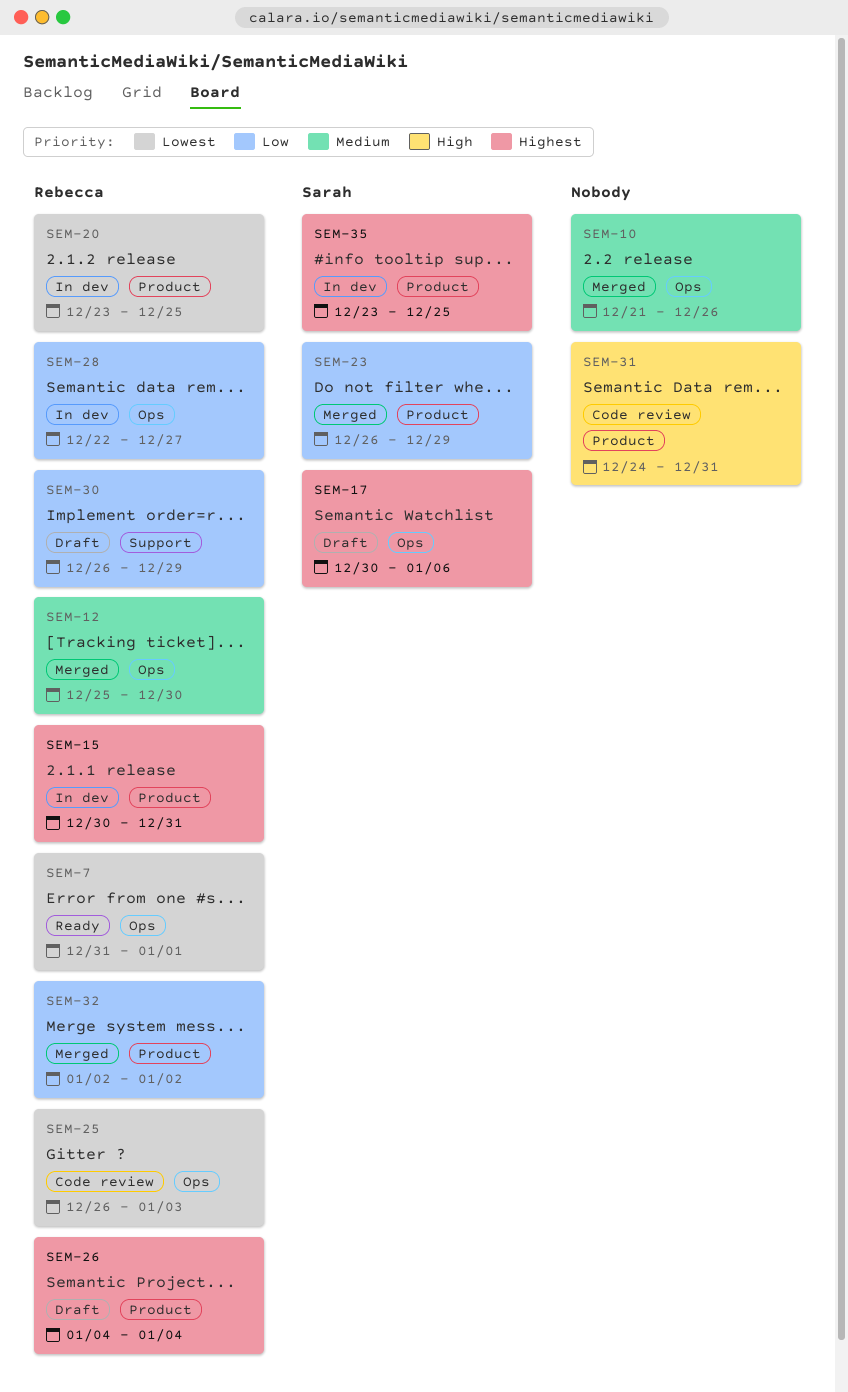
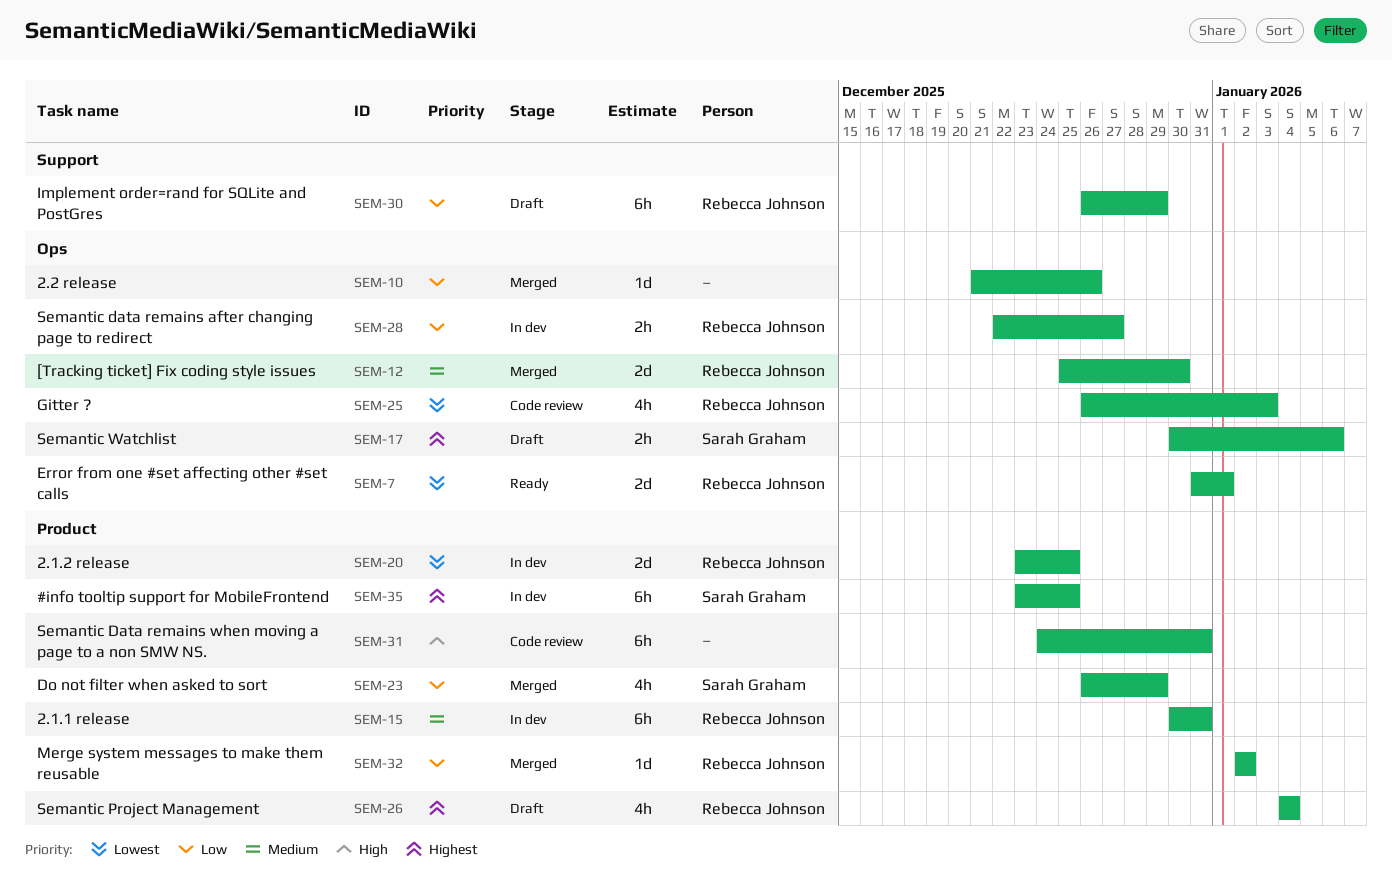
SEM-10, priority: Medium -> Low
SEM-15, priority: Highest -> Medium

